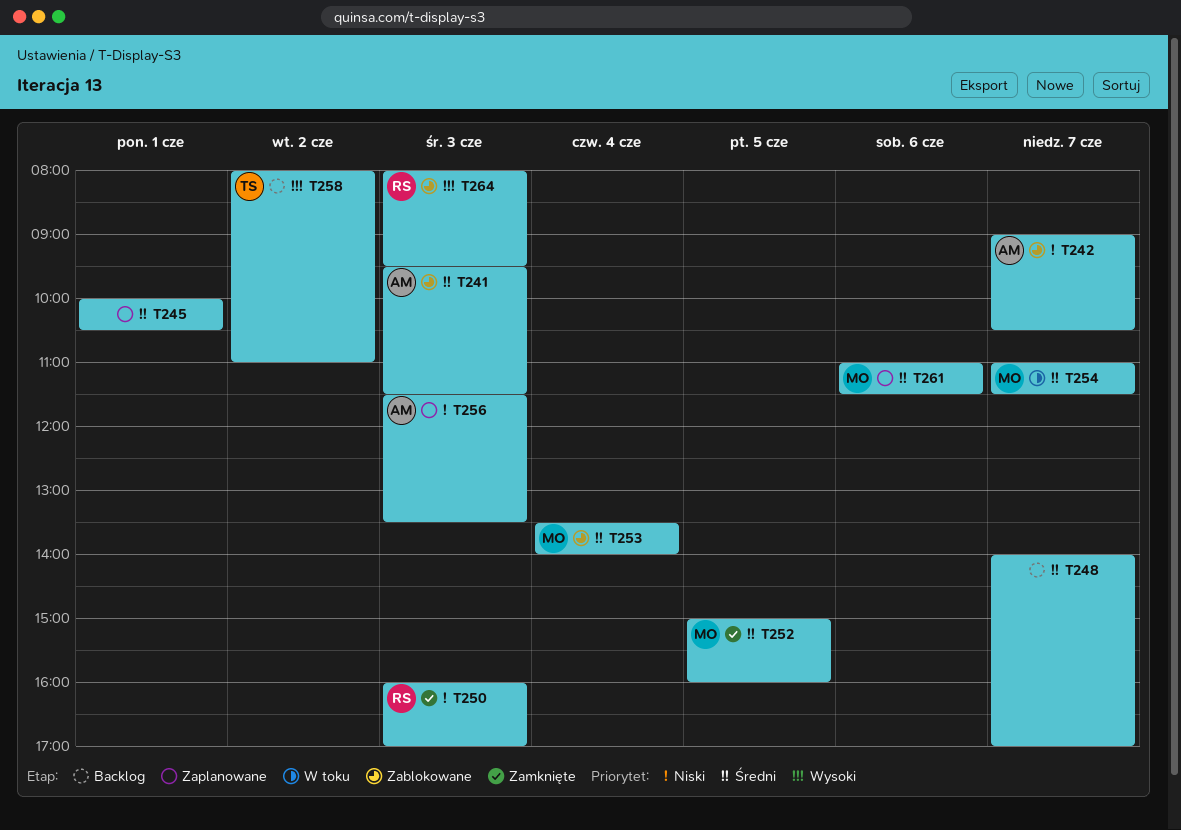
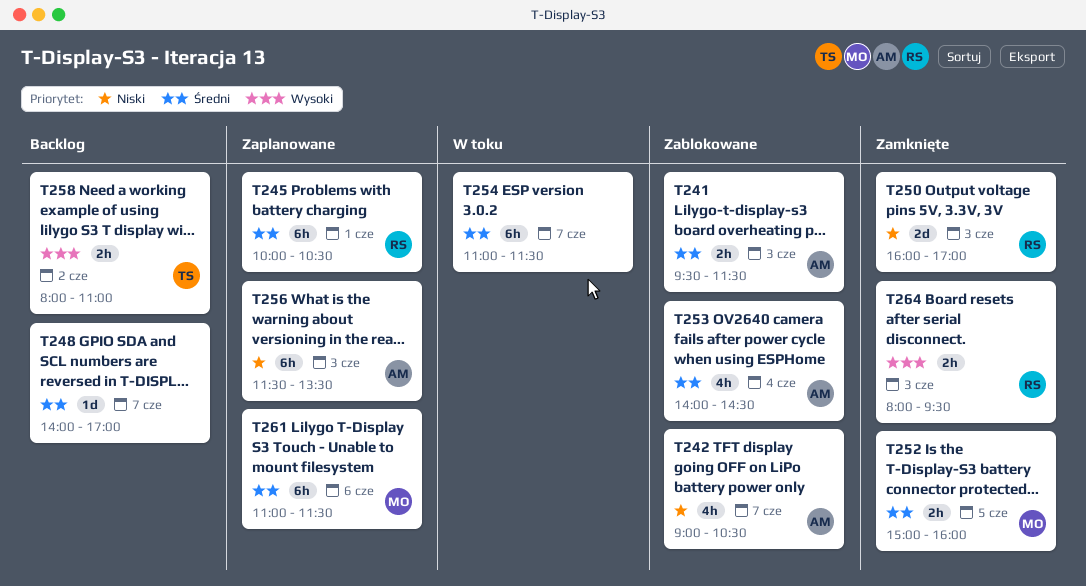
T245, owner: none -> RS
T253, owner: MO -> AM
T253, begins: 13:30 -> 14:00
T253, ends: 14:00 -> 14:30
T254, owner: MO -> none
T264, status: Zablokowane -> Zamknięte

